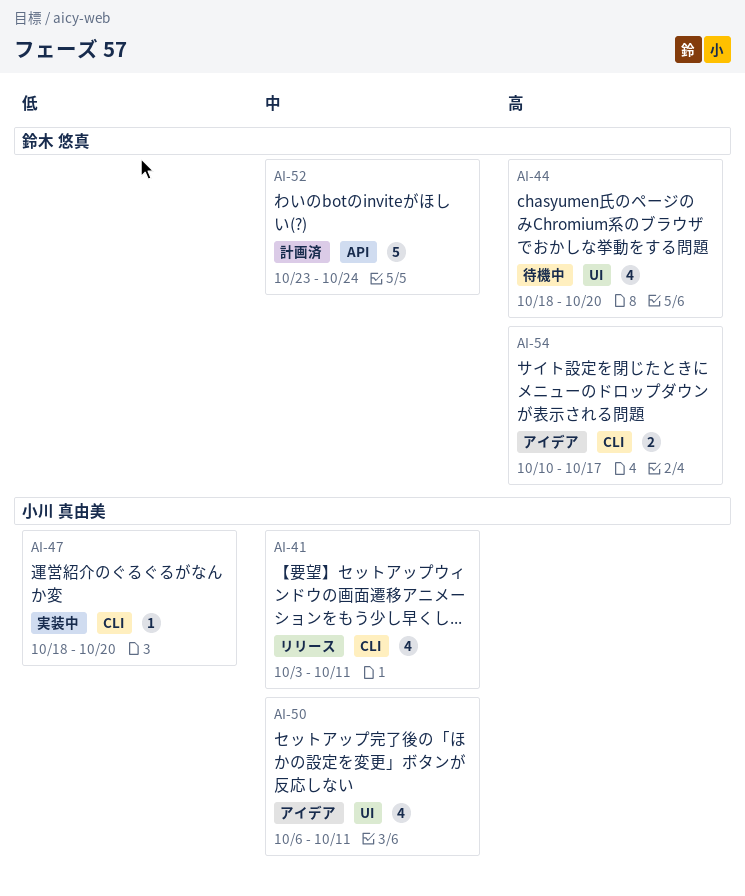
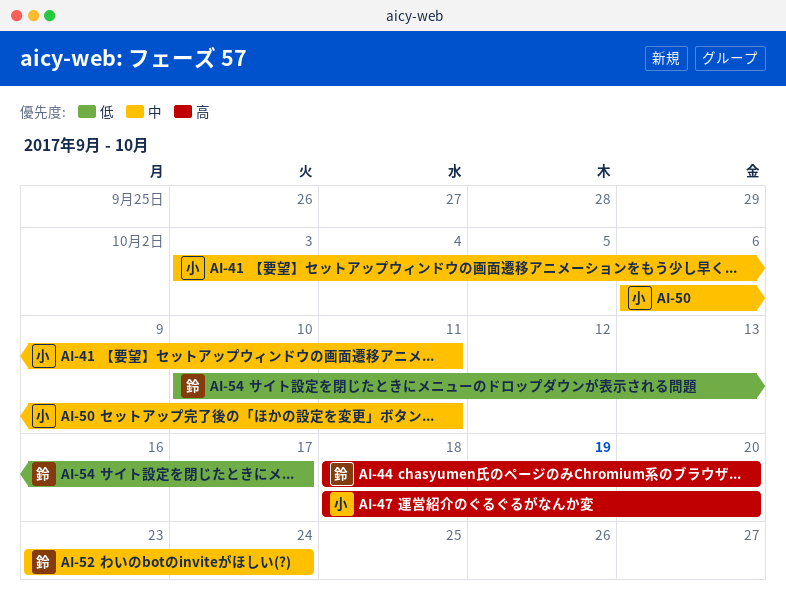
AI-47, priority: 低 -> 高
AI-54, priority: 高 -> 低

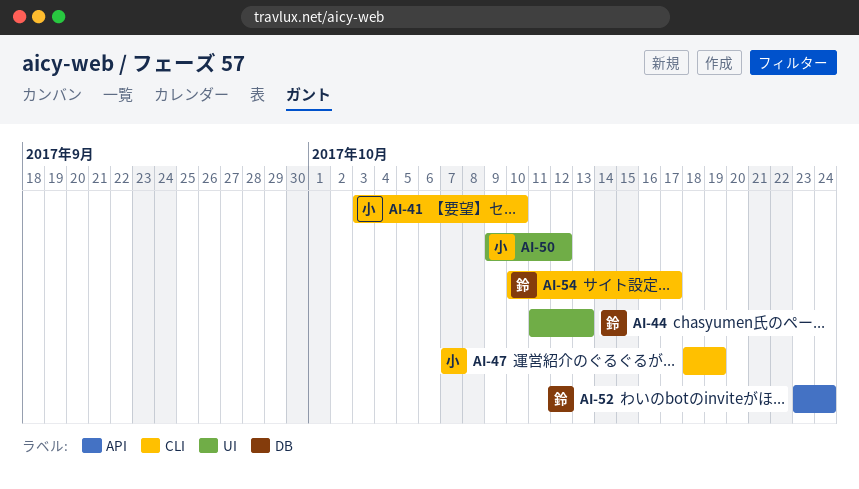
AI-41, due: Oct 11 -> Oct 10
AI-44, start: Oct 18 -> Oct 11
AI-44, due: Oct 20 -> Oct 13
AI-47, due: Oct 20 -> Oct 19
AI-50, start: Oct 6 -> Oct 9
AI-50, due: Oct 11 -> Oct 12

